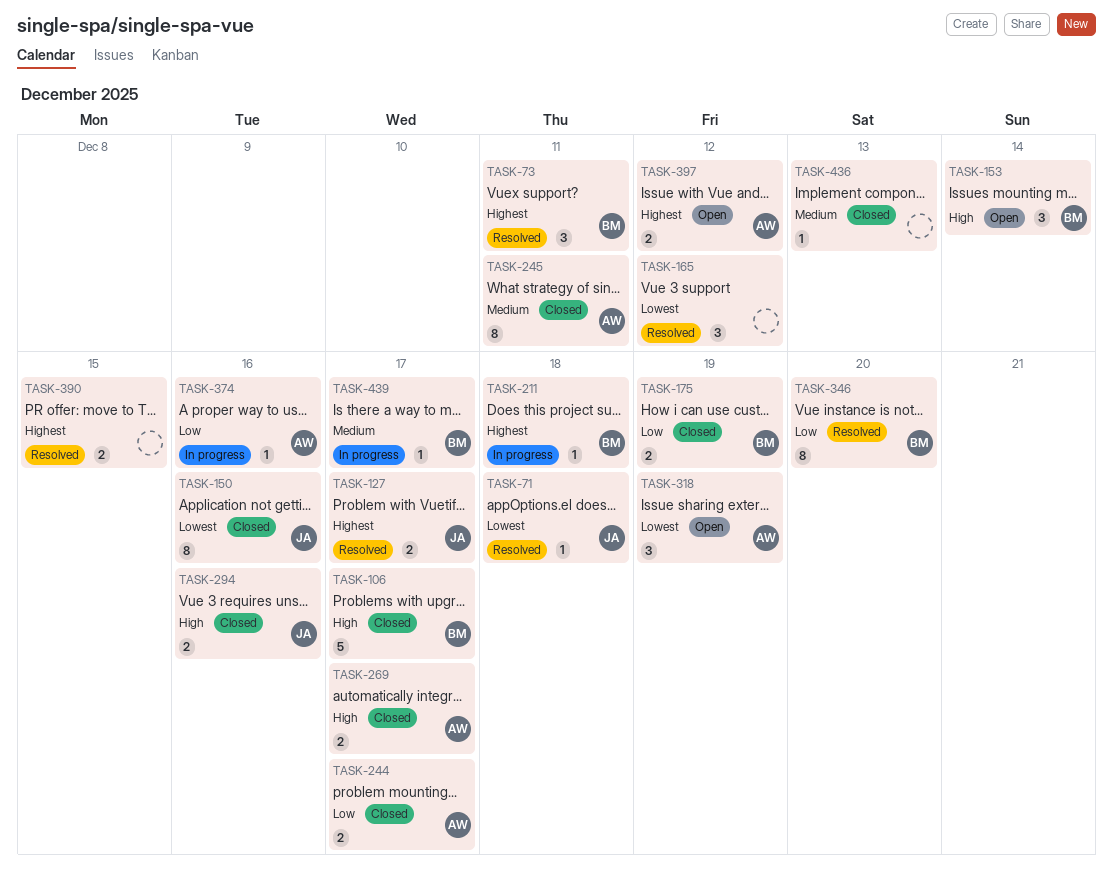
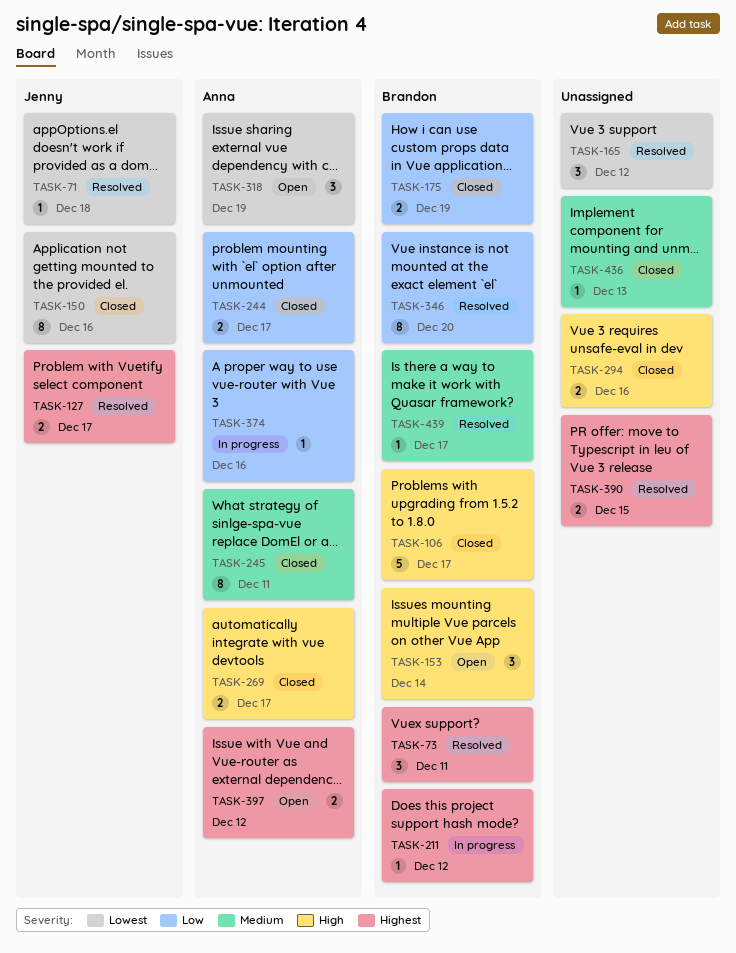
TASK-211, due: Dec 18 -> Dec 12
TASK-294, owner: Jenny -> none
TASK-439, status: In progress -> Resolved

